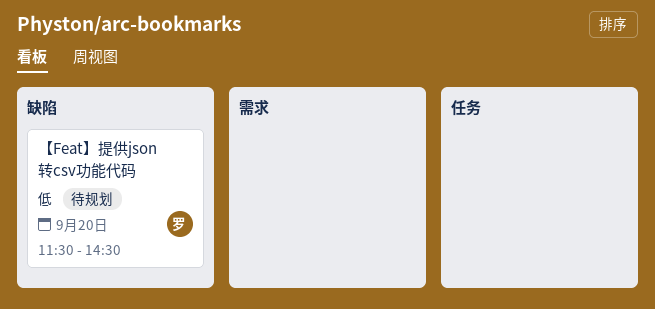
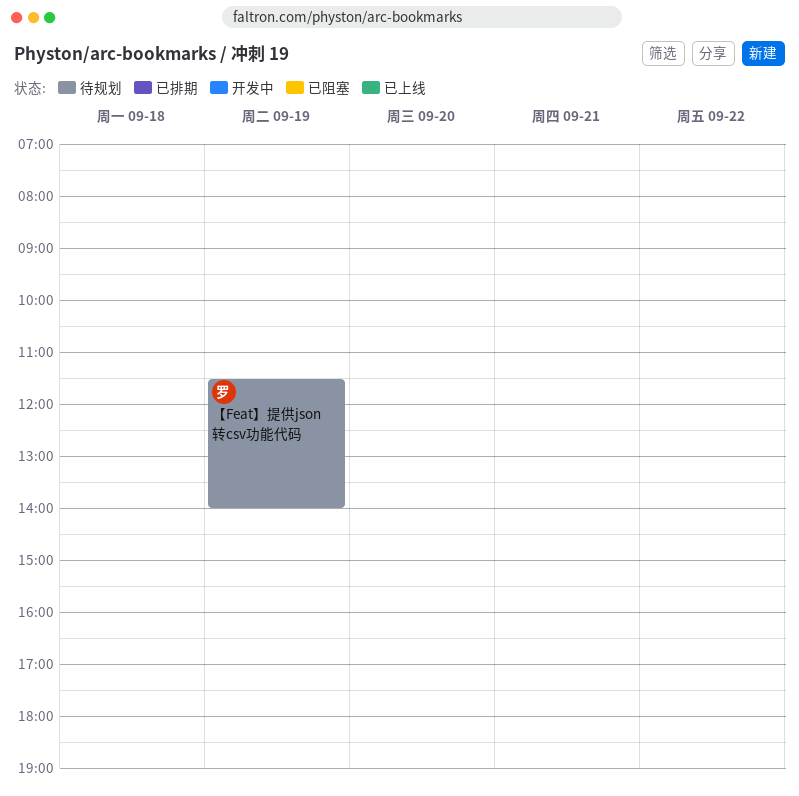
【Feat】提供json转csv功能代码, day: Sep 20 -> Sep 19
【Feat】提供json转csv功能代码, ends: 14:30 -> 14:00

